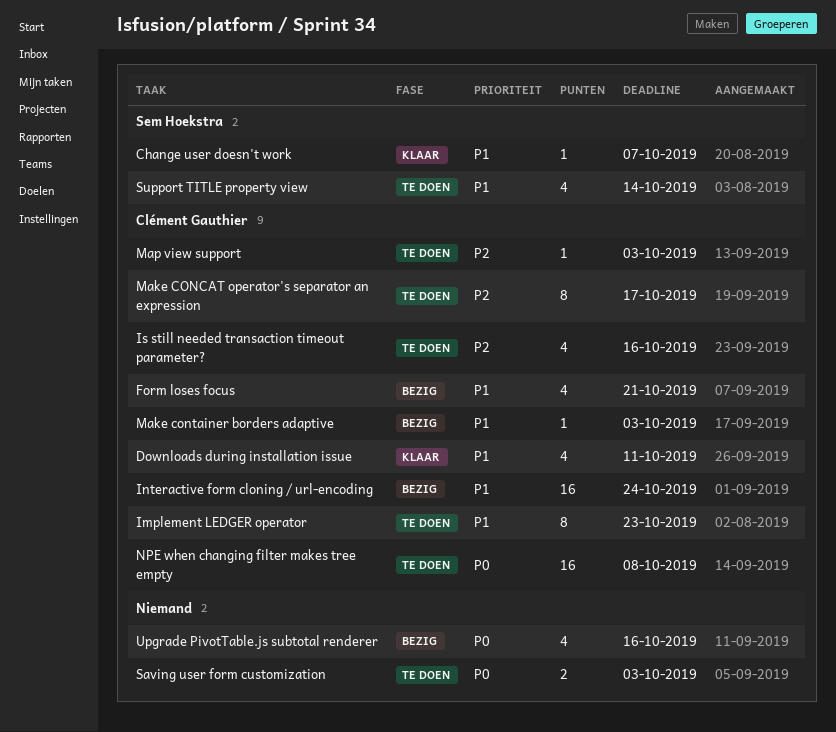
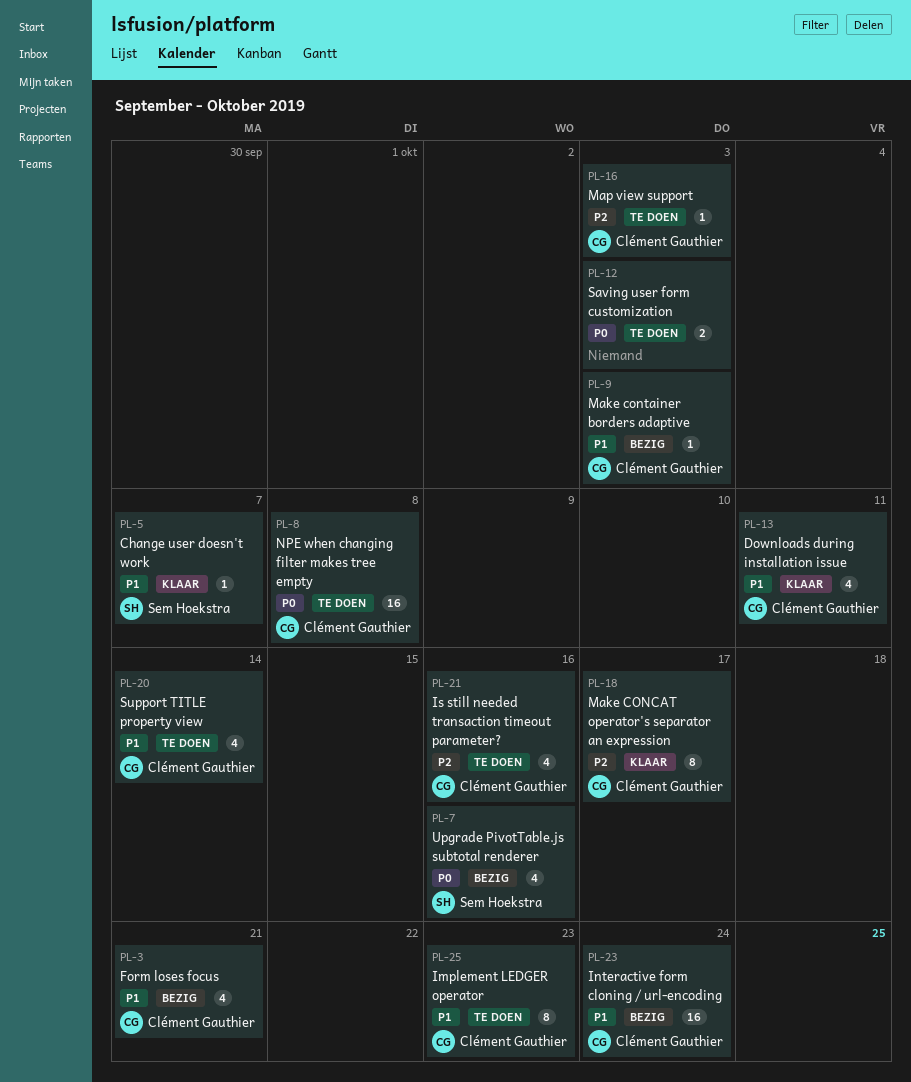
Make CONCAT operator's separator an expression, status: Te doen -> Klaar
Support TITLE property view, owner: Sem Hoekstra -> Clément Gauthier
Upgrade PivotTable.js subtotal renderer, owner: none -> Sem Hoekstra

